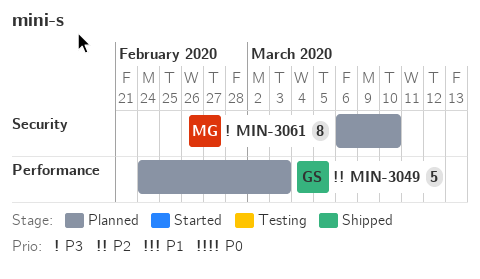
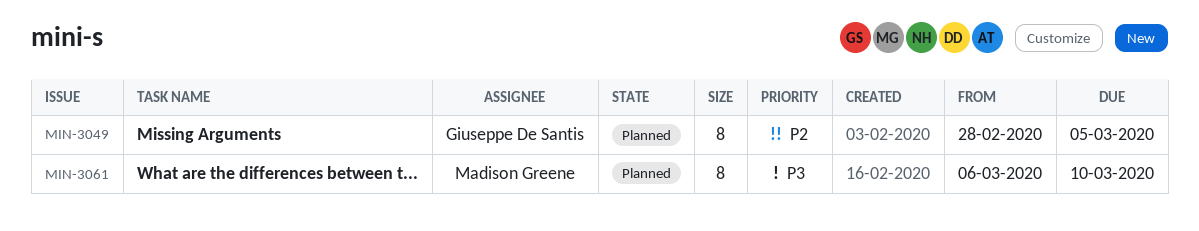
MIN-3049, estimate: 5 -> 8
MIN-3049, start: Feb 24 -> Feb 28
MIN-3049, due: Mar 3 -> Mar 5

